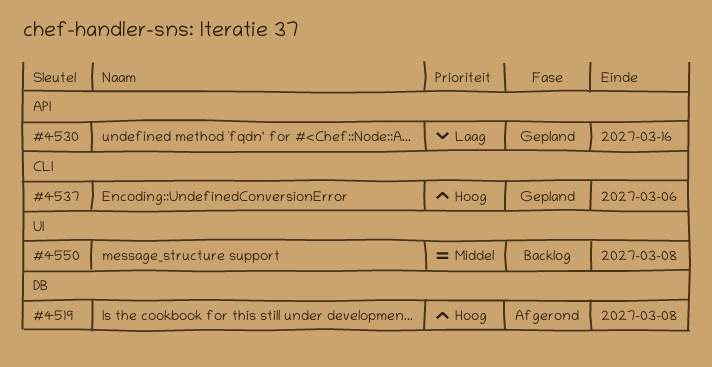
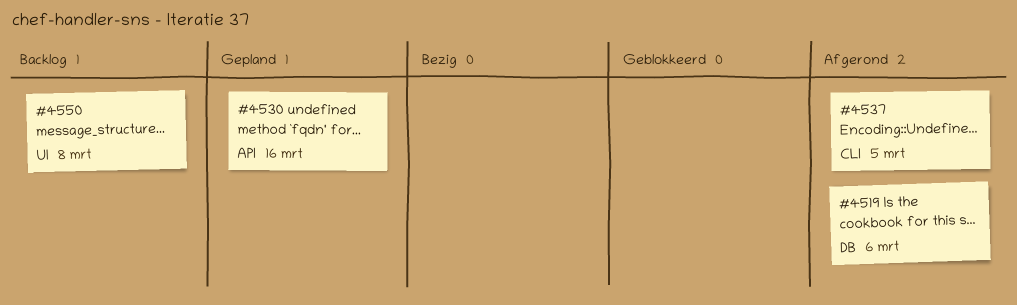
#4519, due: Mar 8 -> Mar 6
#4537, status: Gepland -> Afgerond
#4537, due: Mar 6 -> Mar 5

